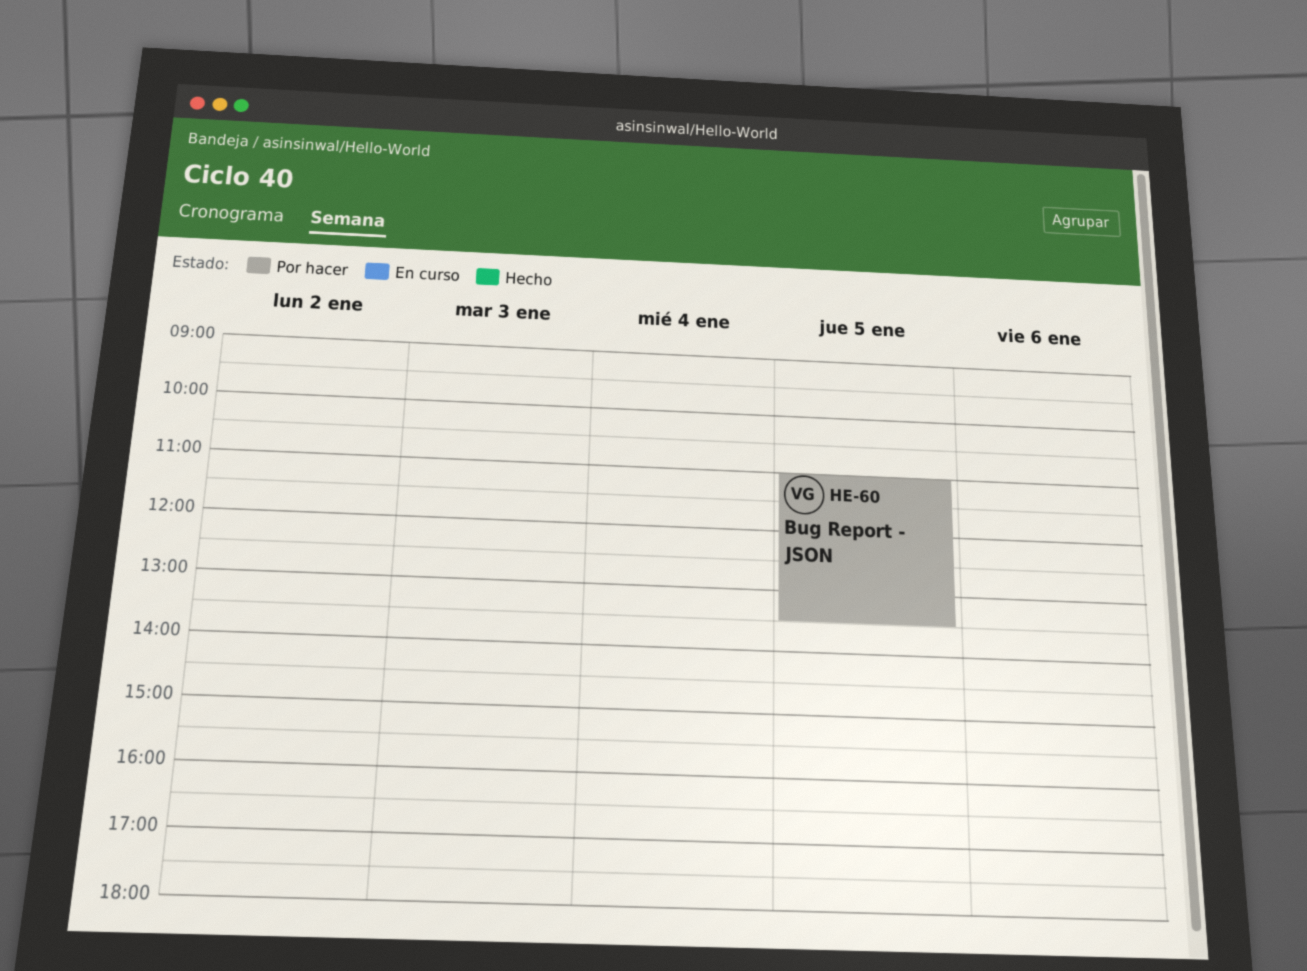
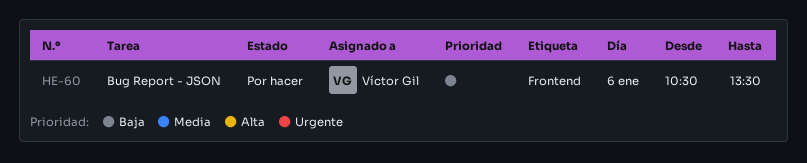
HE-60, day: Jan 5 -> Jan 6
HE-60, begins: 11:00 -> 10:30

